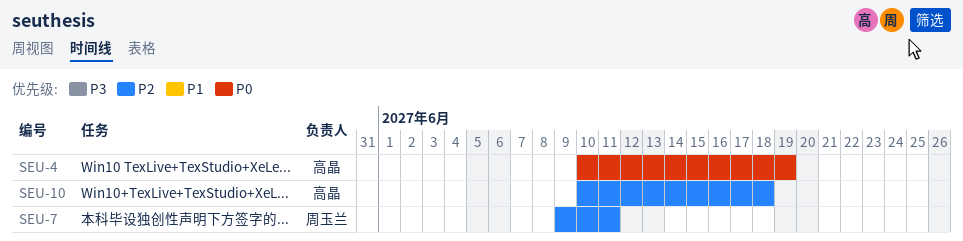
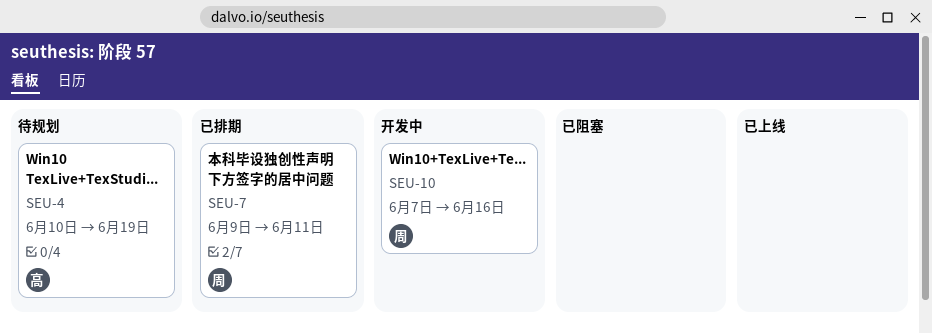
SEU-10, owner: 高晶 -> 周玉兰
SEU-10, start: Jun 10 -> Jun 7
SEU-10, due: Jun 18 -> Jun 16

